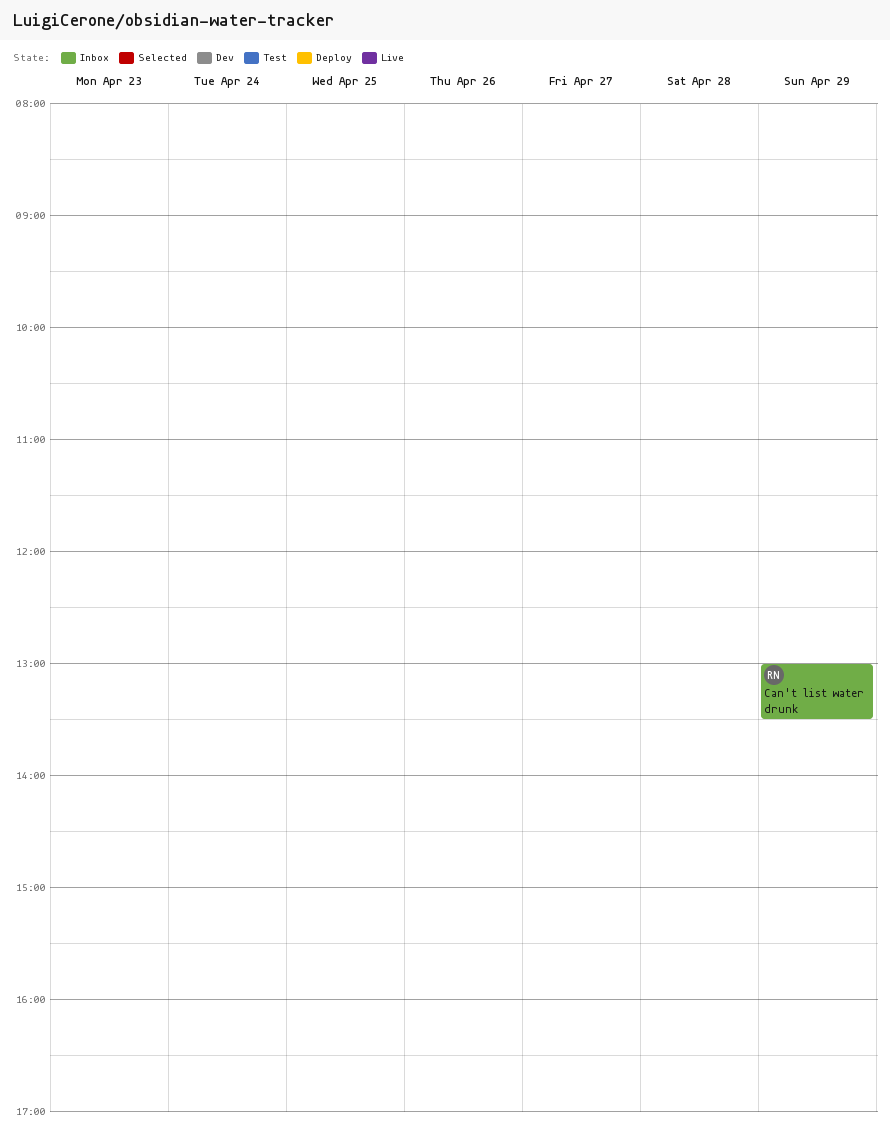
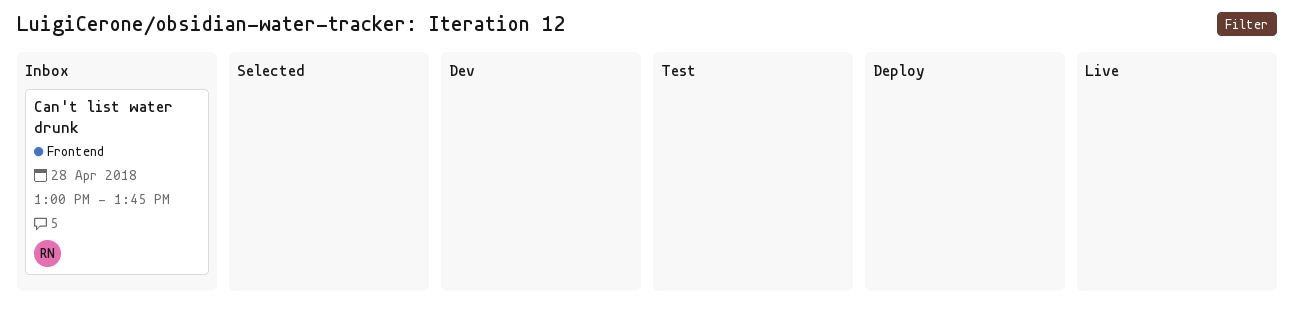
Can't list water drunk, day: Apr 29 -> Apr 28
Can't list water drunk, ends: 13:30 -> 13:45

